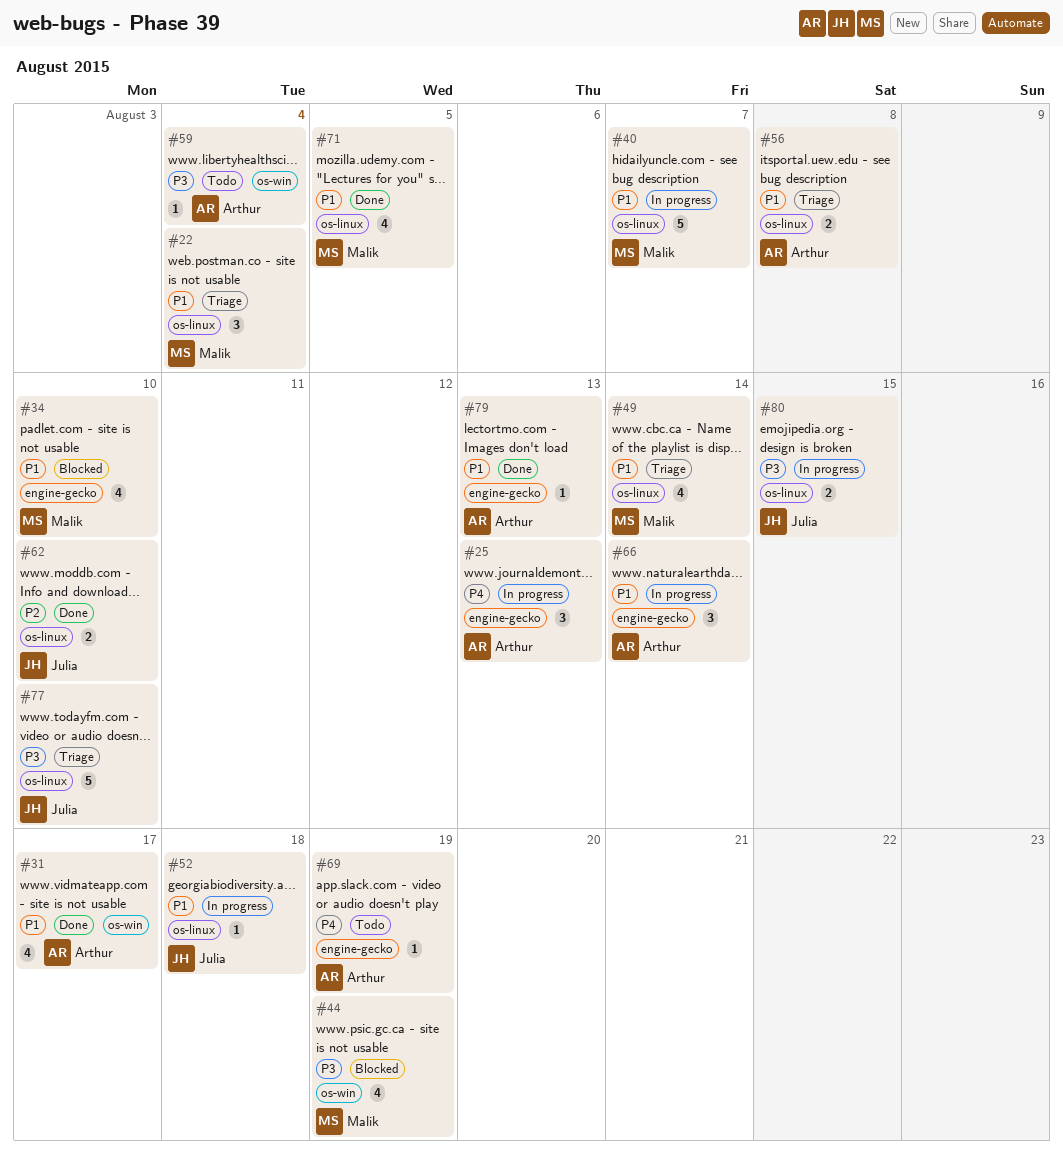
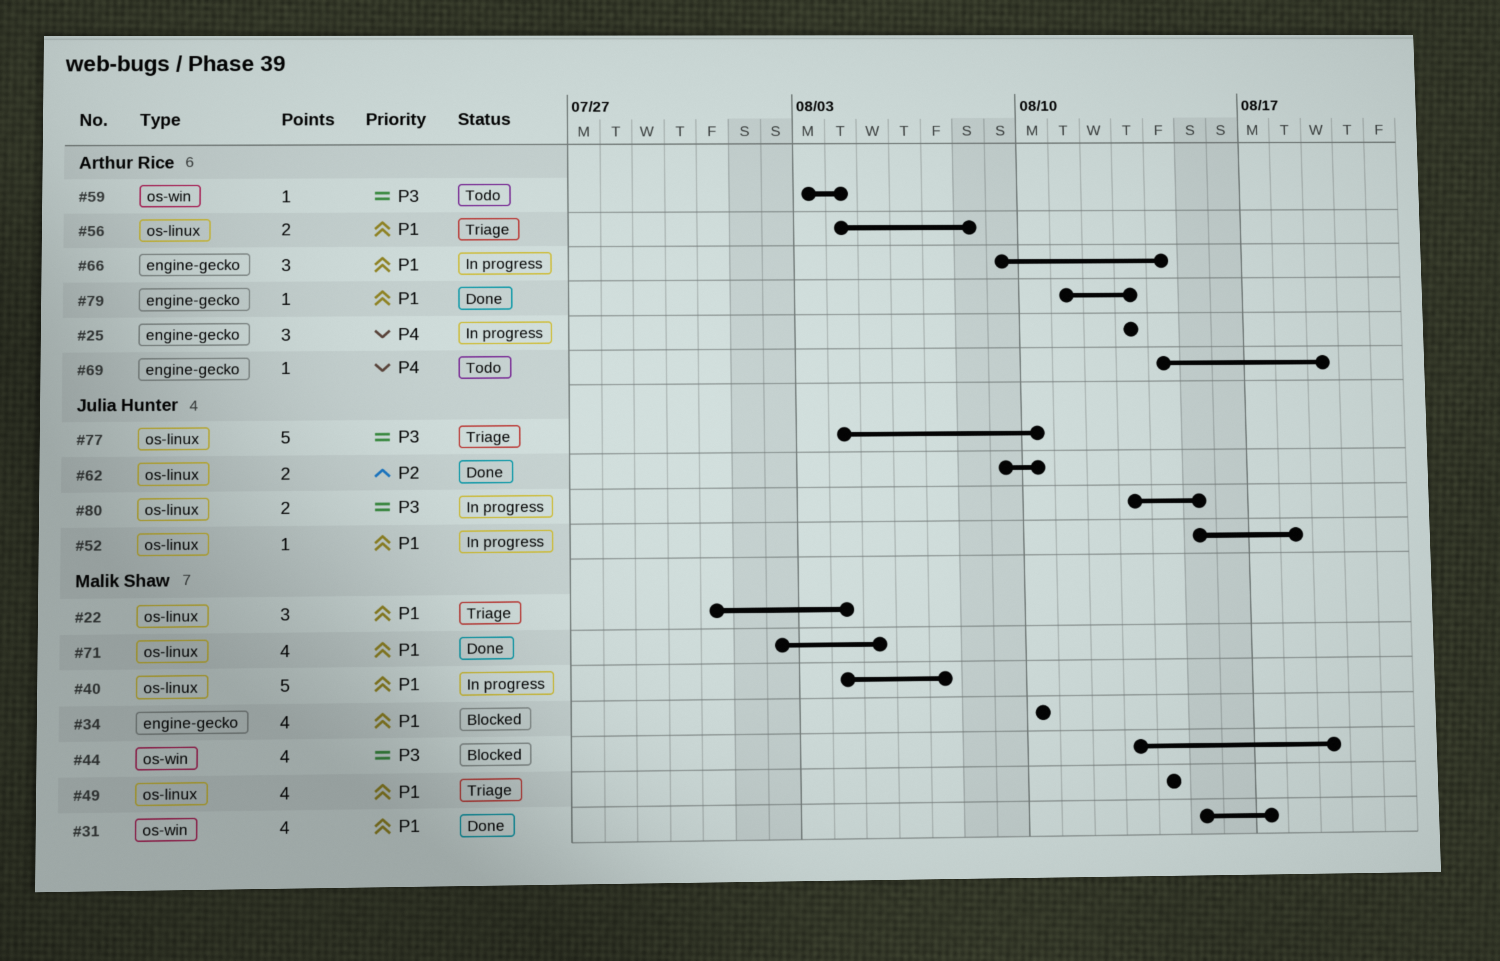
#31, owner: Arthur Rice -> Malik Shaw

